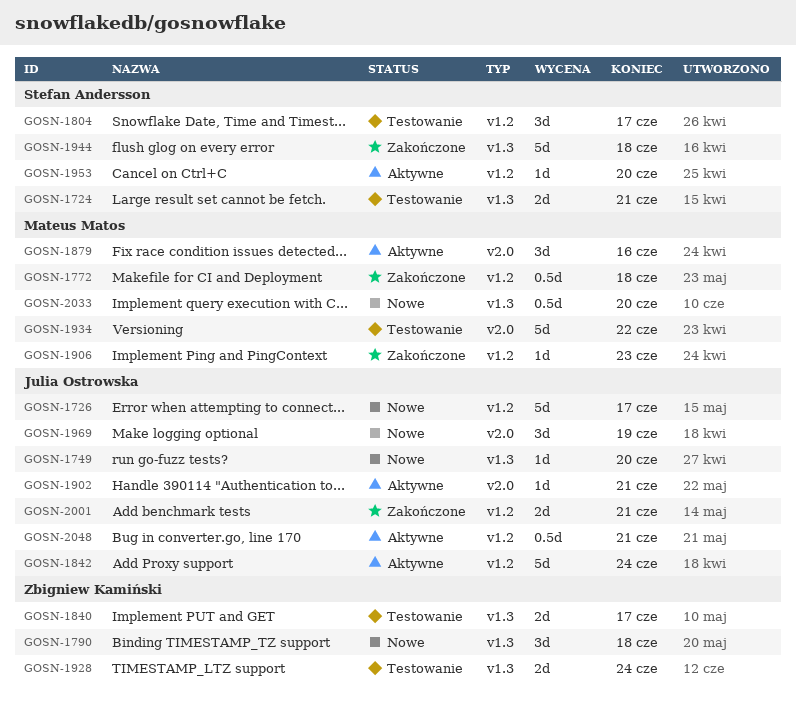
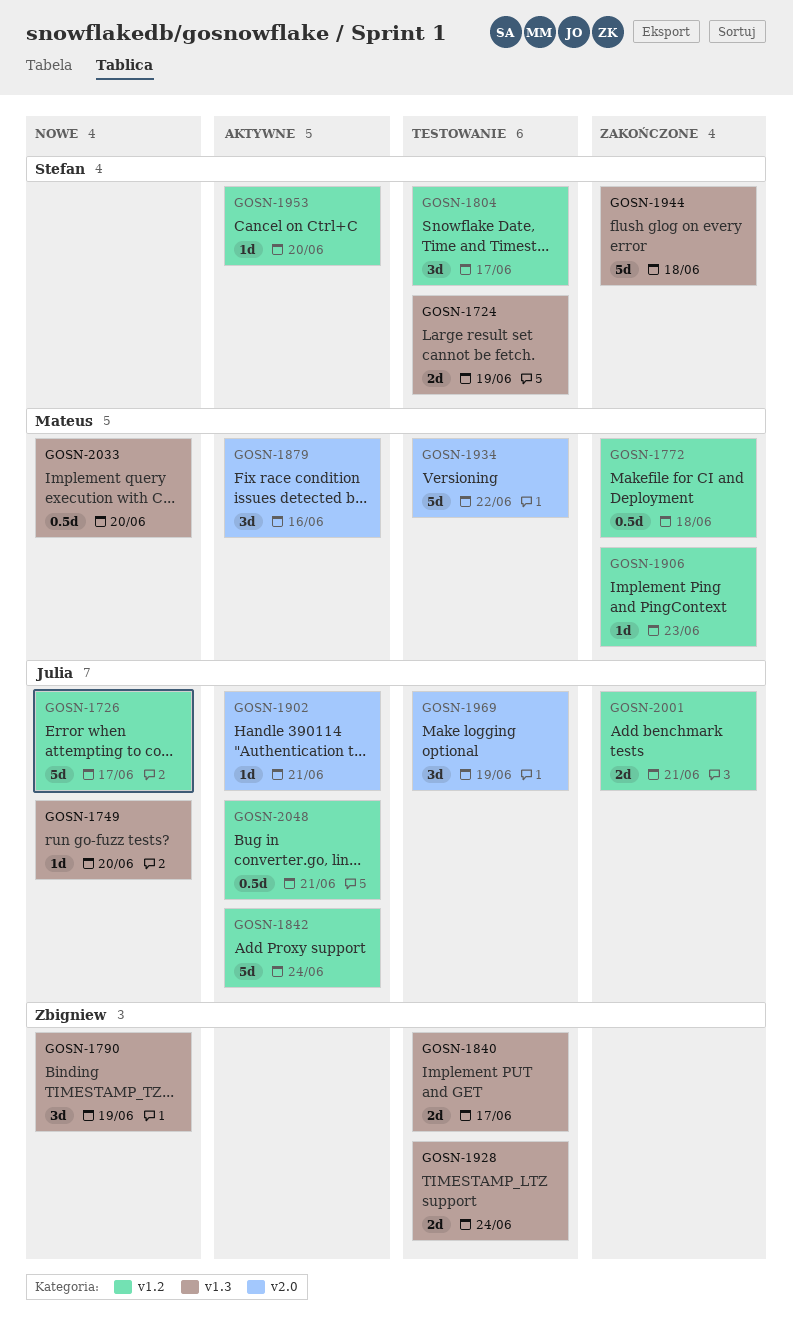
GOSN-1724, due: Jun 21 -> Jun 19
GOSN-1790, due: Jun 18 -> Jun 19
GOSN-1969, status: Nowe -> Testowanie

